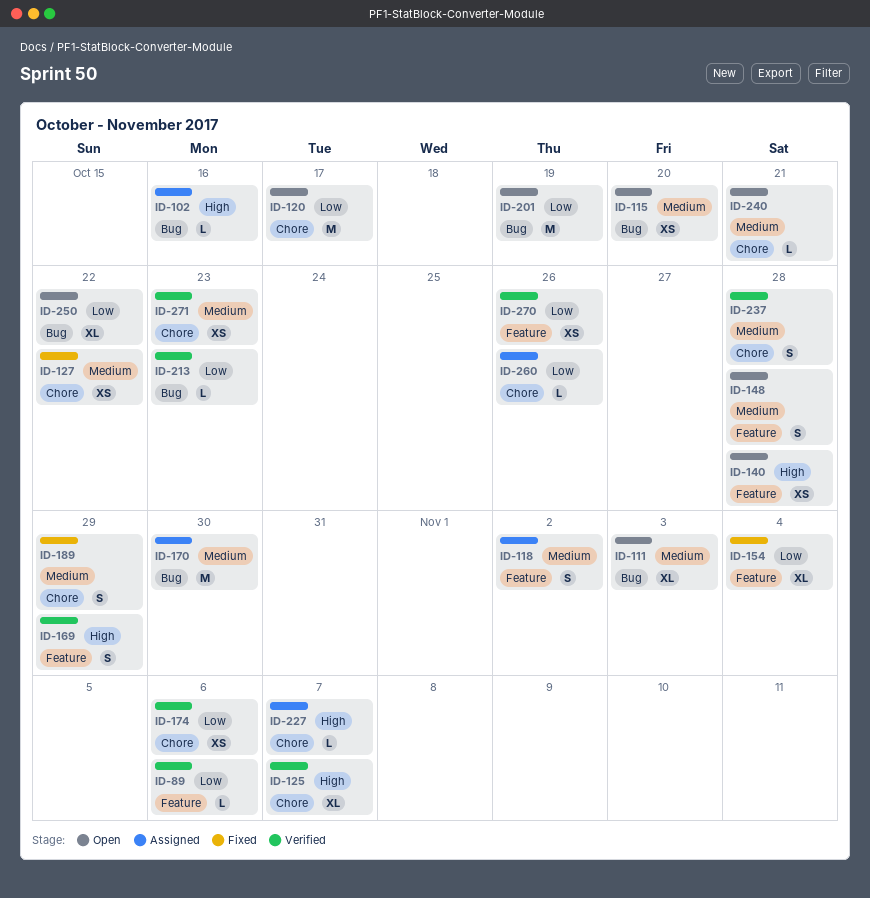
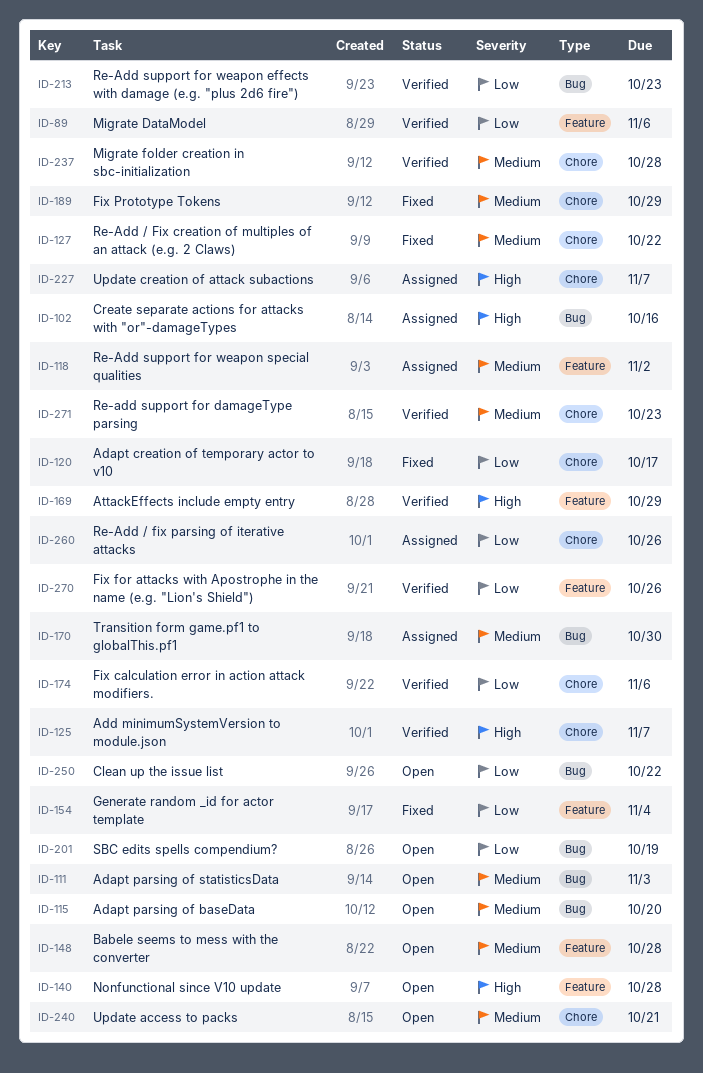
ID-120, status: Open -> Fixed

